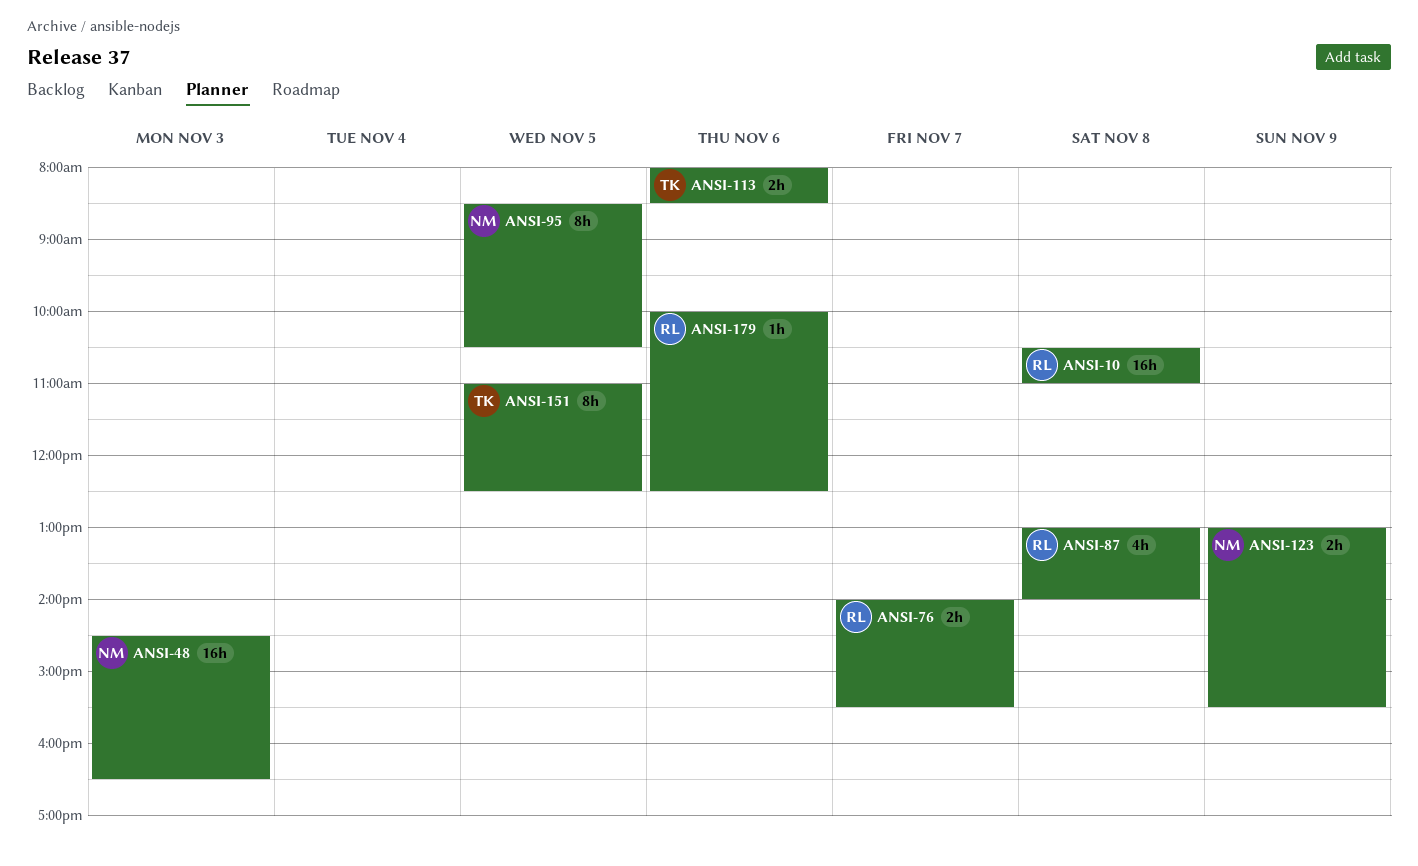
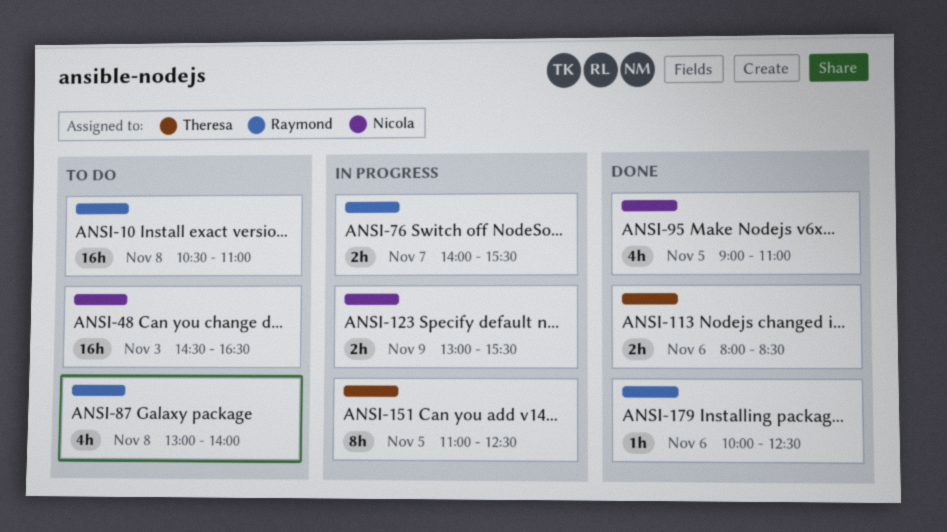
ANSI-95, estimate: 8h -> 4h
ANSI-95, begins: 08:30 -> 09:00
ANSI-95, ends: 10:30 -> 11:00

